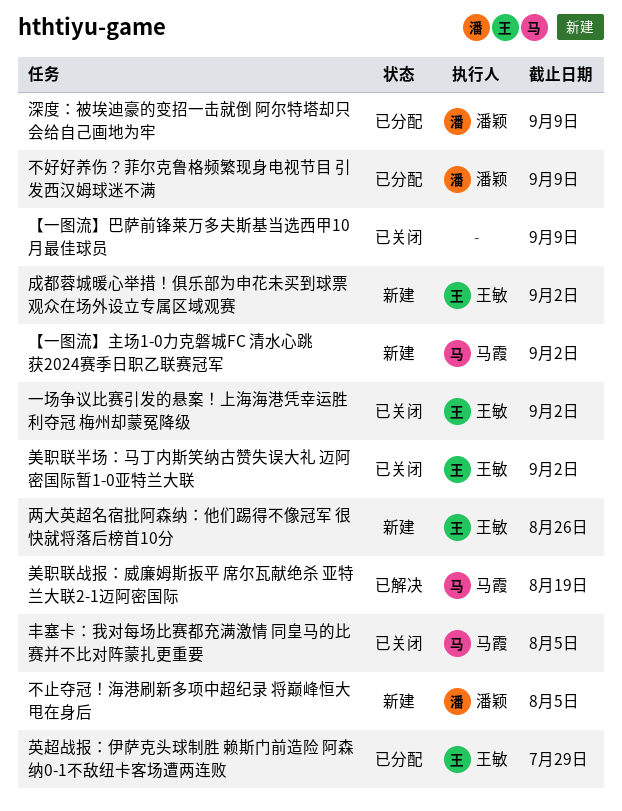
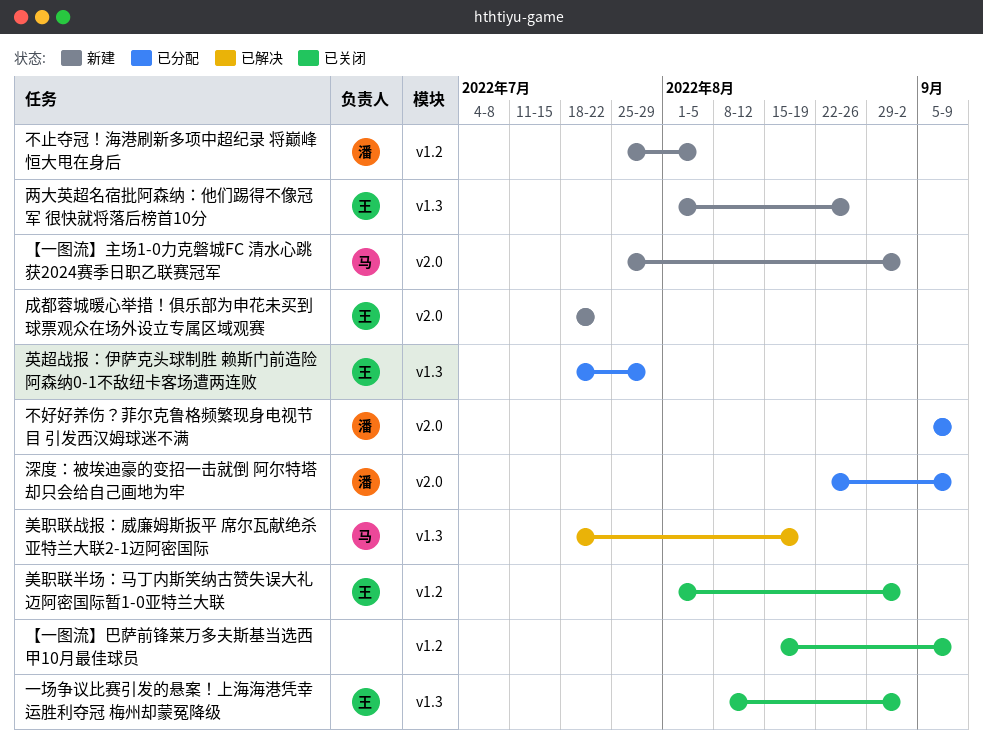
丰塞卡：我对每场比赛都充满激情 同皇马的比赛并不比对阵蒙扎更重要: present -> none
成都蓉城暖心举措！俱乐部为申花未买到球票观众在场外设立专属区域观赛, due: Sep 2 -> Jul 22

